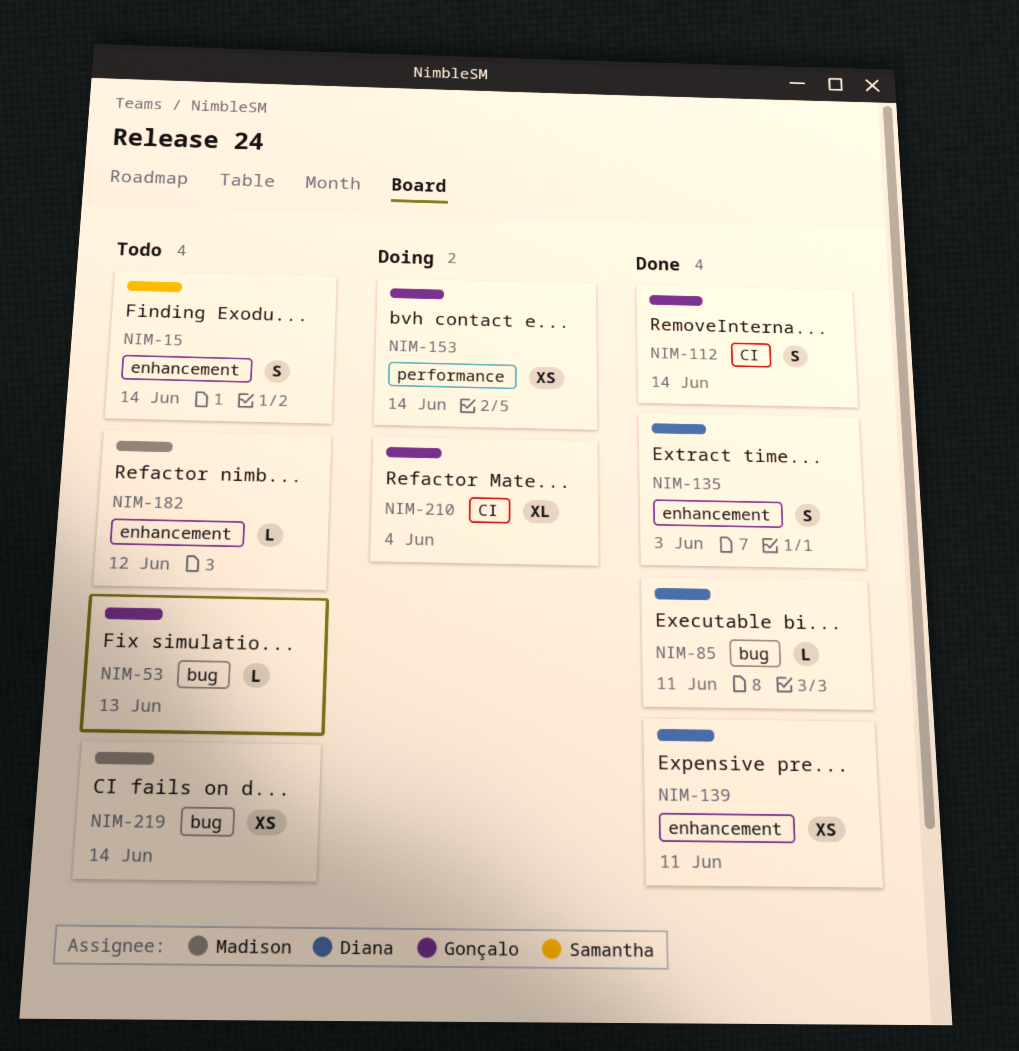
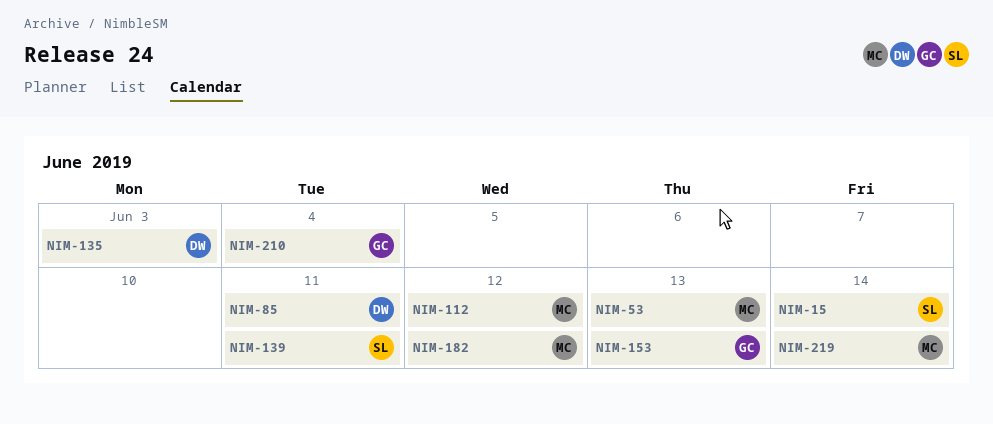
NIM-53, owner: Gonçalo -> Madison
NIM-112, owner: Gonçalo -> Madison
NIM-112, due: Jun 14 -> Jun 12
NIM-139, owner: Diana -> Samantha
NIM-153, due: Jun 14 -> Jun 13

